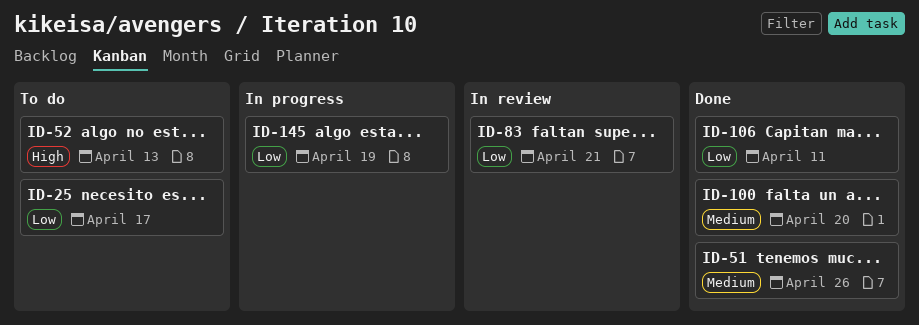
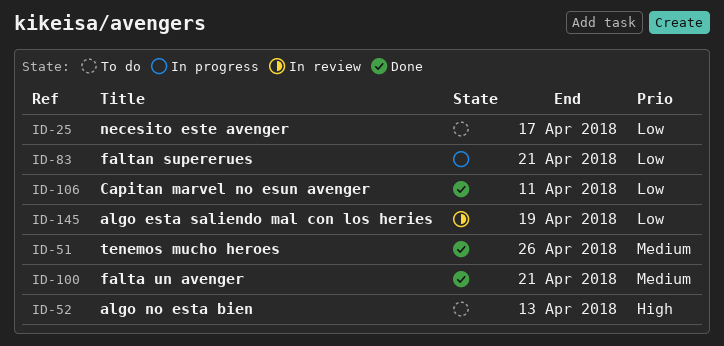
ID-83, status: In review -> In progress
ID-100, due: Apr 20 -> Apr 21
ID-145, status: In progress -> In review

